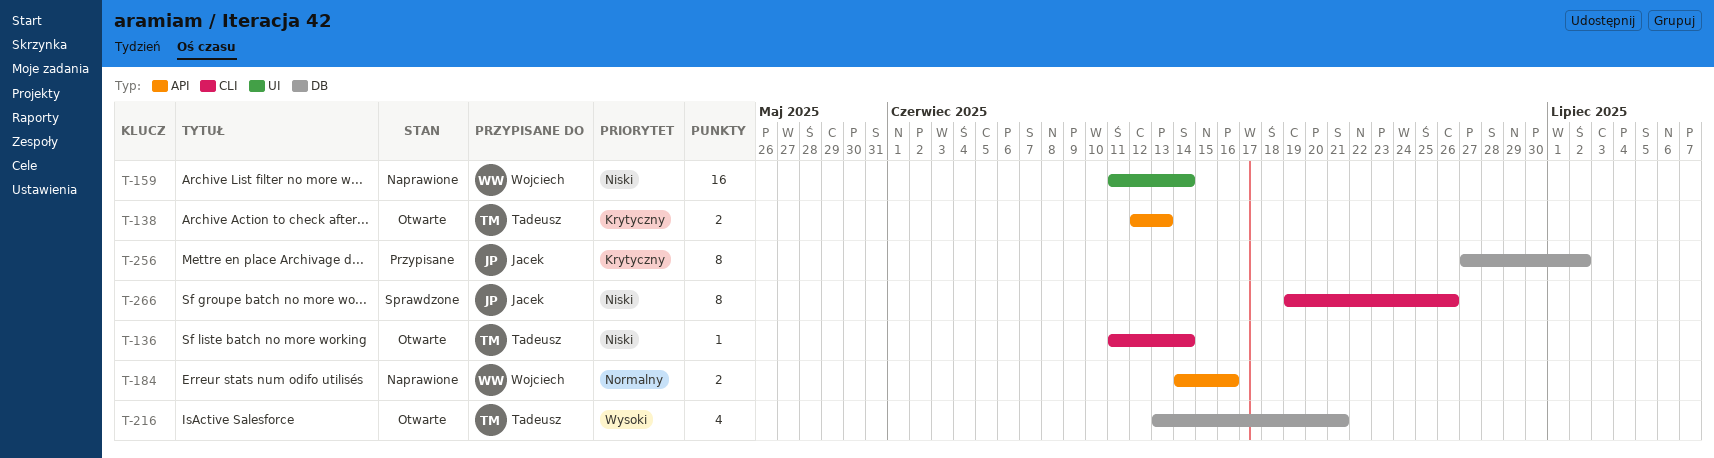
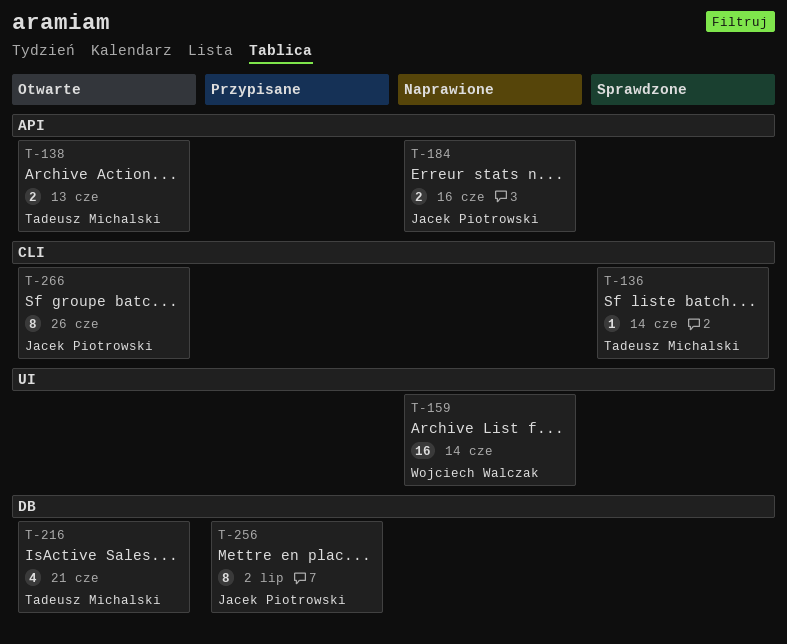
T-136, status: Otwarte -> Sprawdzone
T-184, owner: Wojciech Walczak -> Jacek Piotrowski
T-266, status: Sprawdzone -> Otwarte

